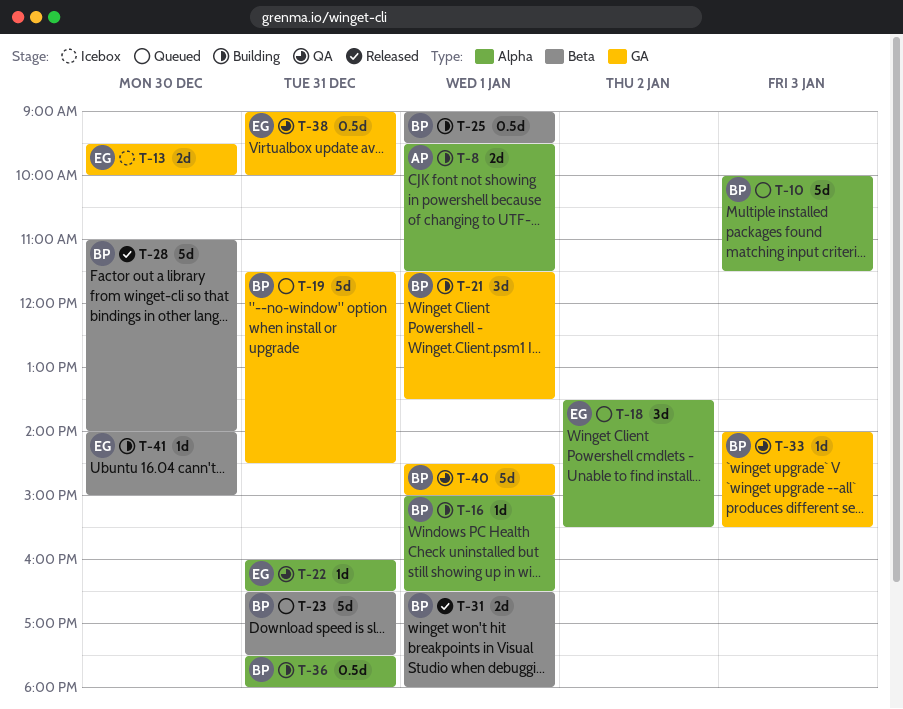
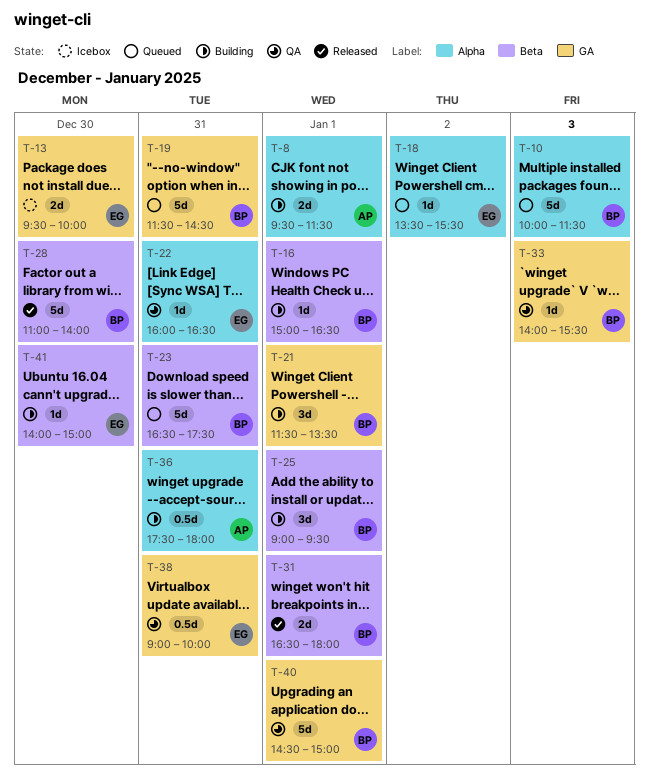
T-16, label: Alpha -> Beta
T-18, estimate: 3d -> 1d
T-25, estimate: 0.5d -> 3d
T-36, owner: BP -> AP

